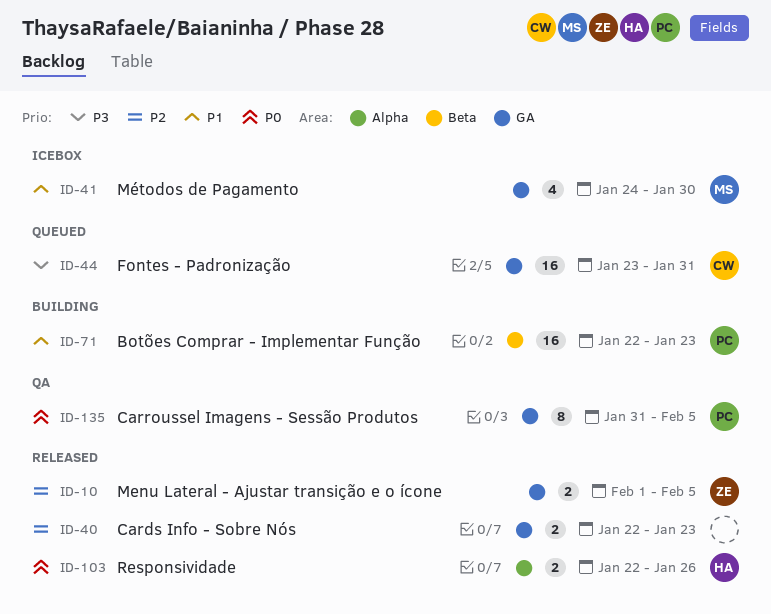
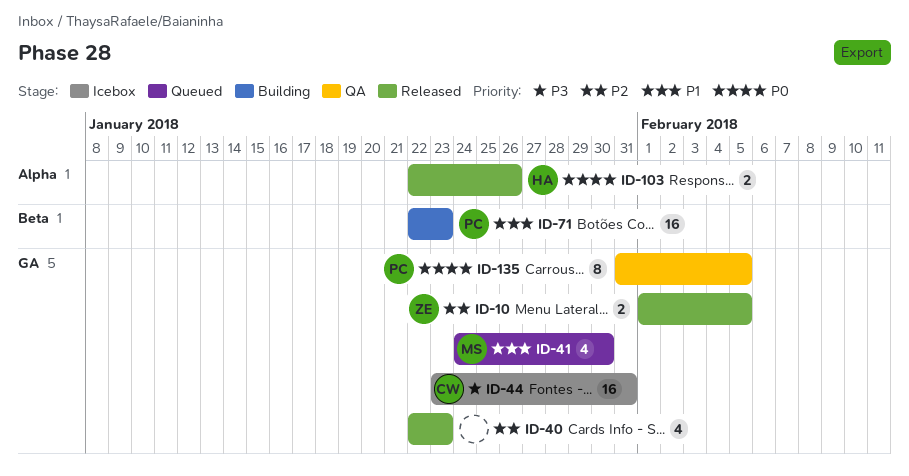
ID-40, estimate: 2 -> 4
ID-41, status: Icebox -> Queued
ID-44, status: Queued -> Icebox

